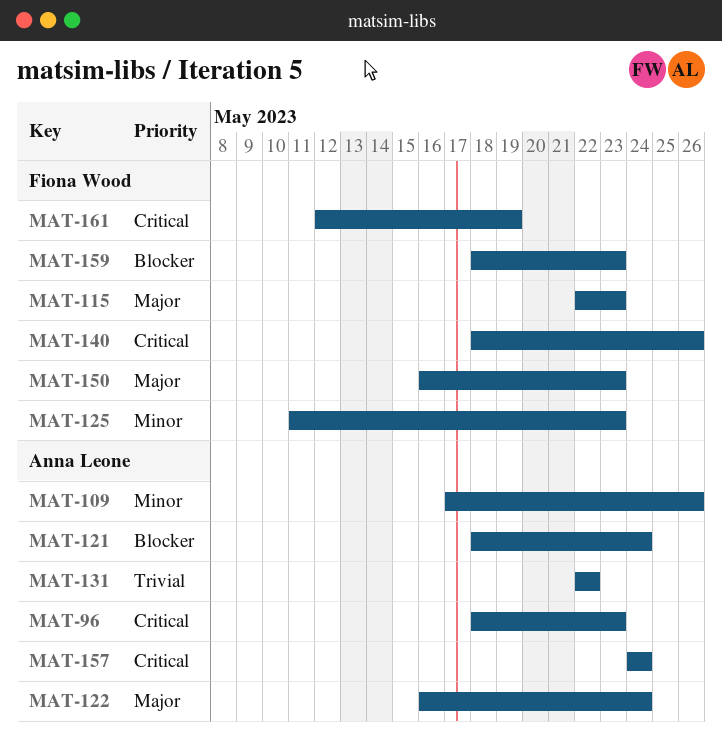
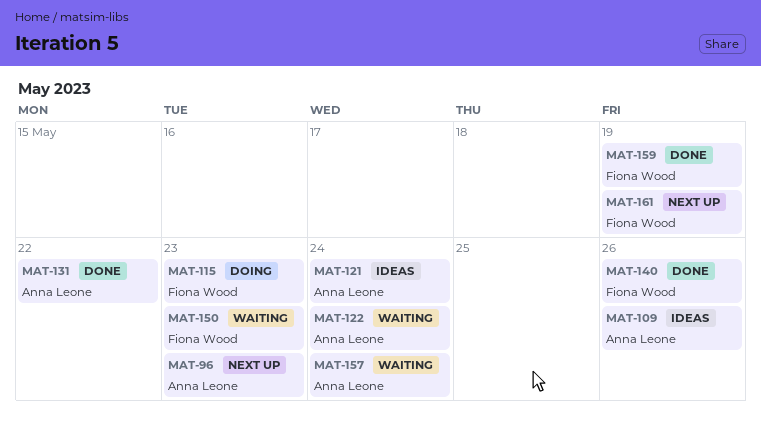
MAT-125: present -> none
MAT-159, due: May 23 -> May 19

